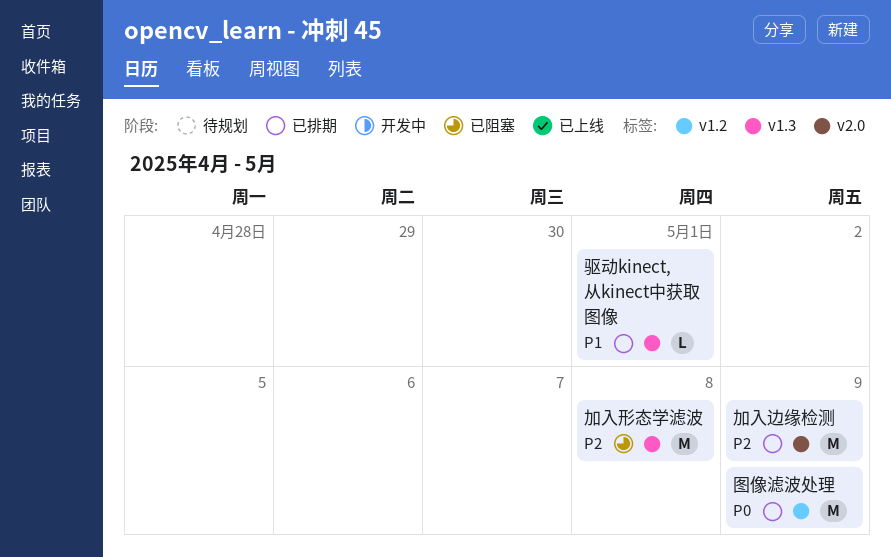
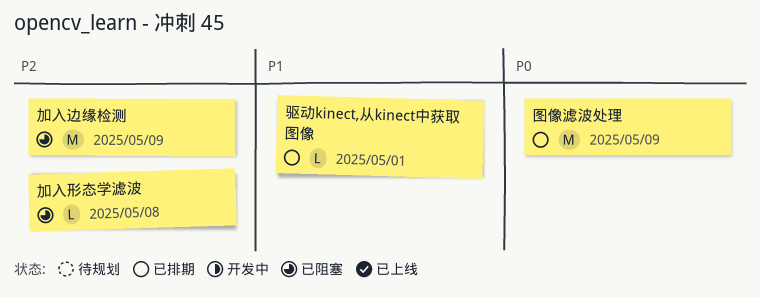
加入形态学滤波, estimate: M -> L
加入边缘检测, status: 已排期 -> 已阻塞

